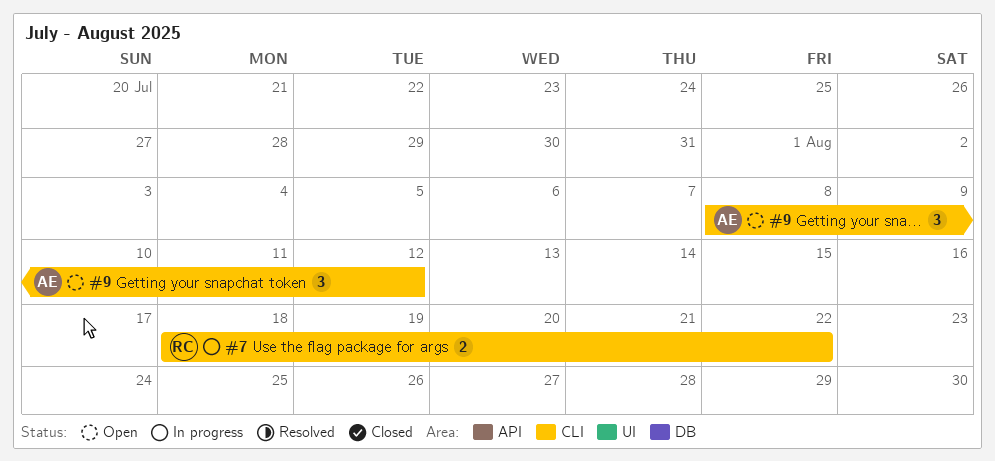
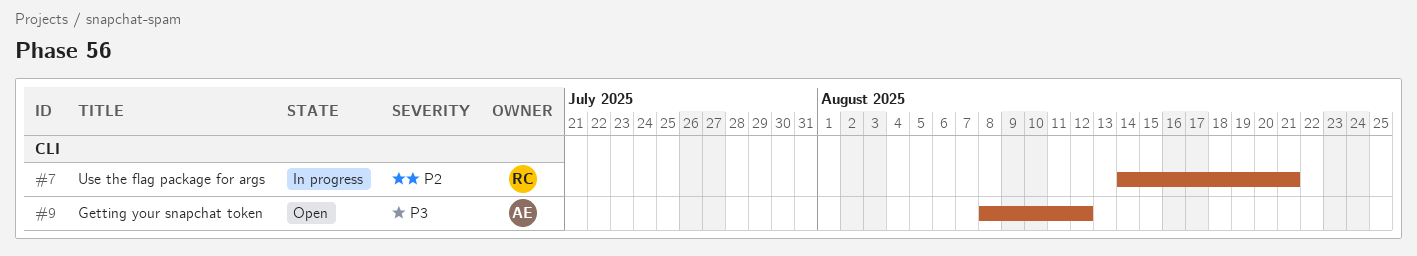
#7, start: Aug 18 -> Aug 14
#7, due: Aug 22 -> Aug 21

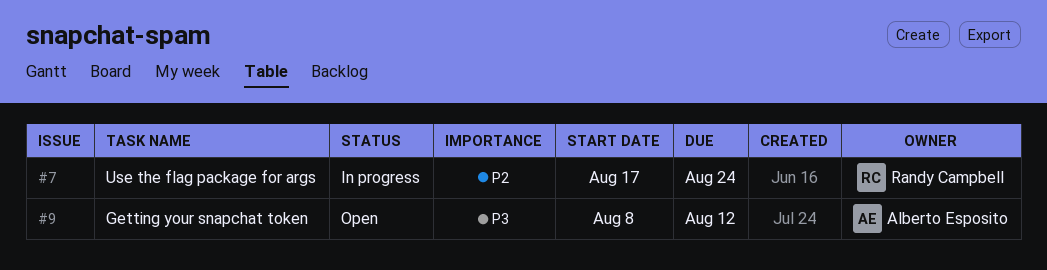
#7, start: Aug 14 -> Aug 17
#7, due: Aug 21 -> Aug 24

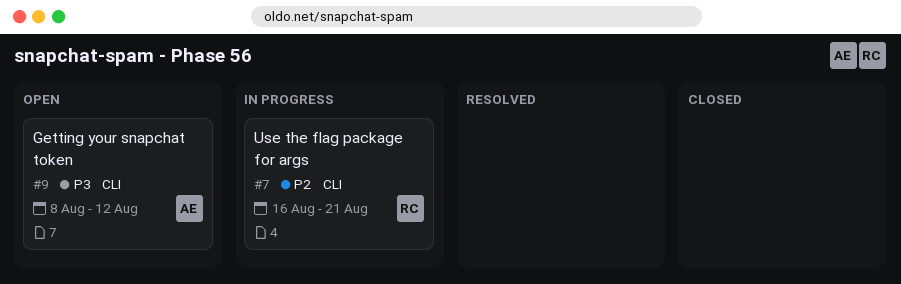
#7, start: Aug 17 -> Aug 16
#7, due: Aug 24 -> Aug 21

